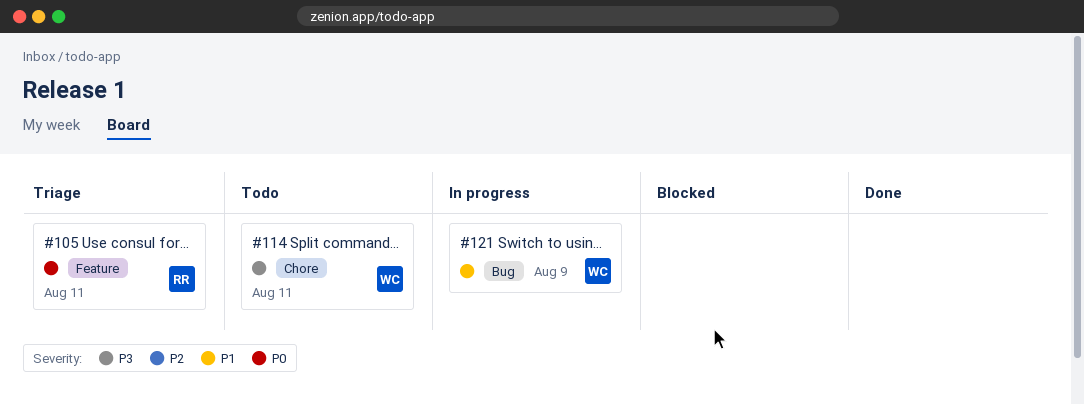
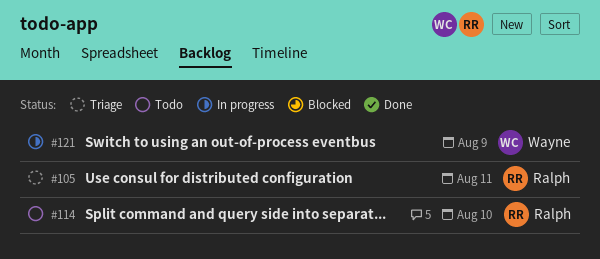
#114, owner: Wayne -> Ralph
#114, due: Aug 11 -> Aug 10

